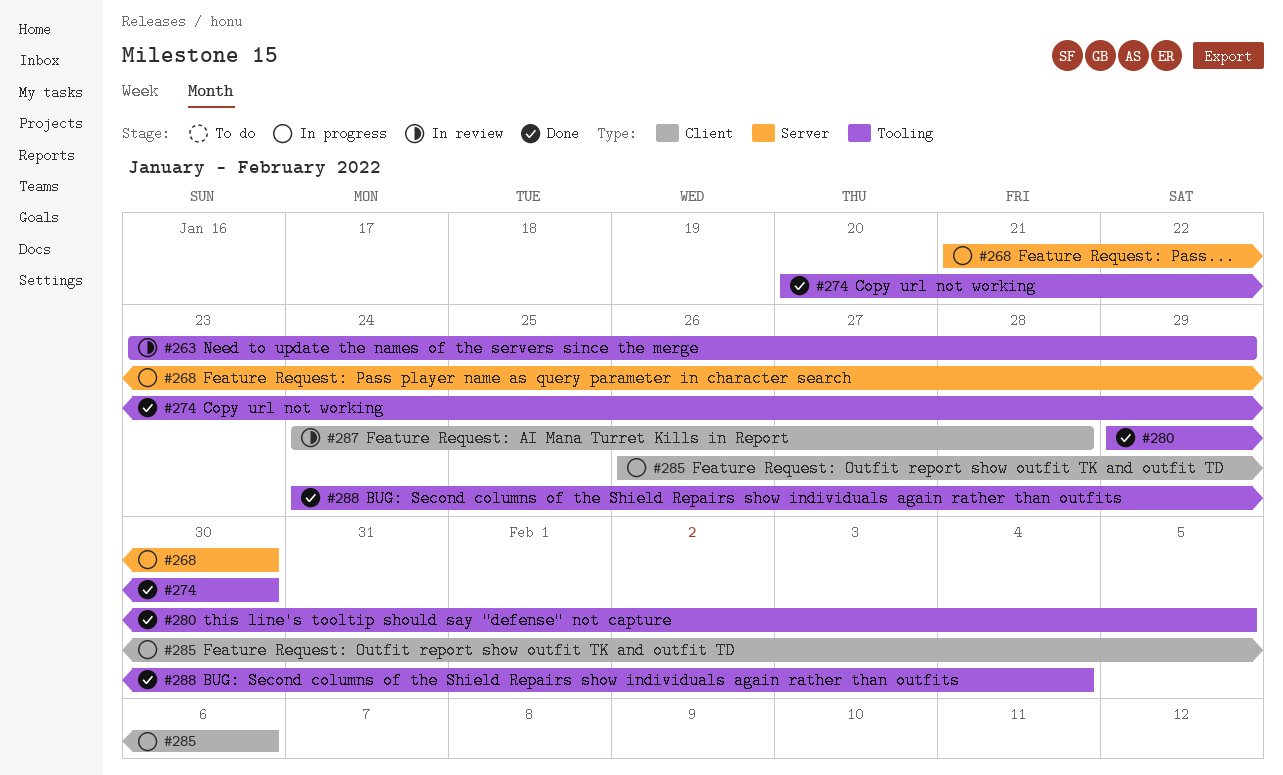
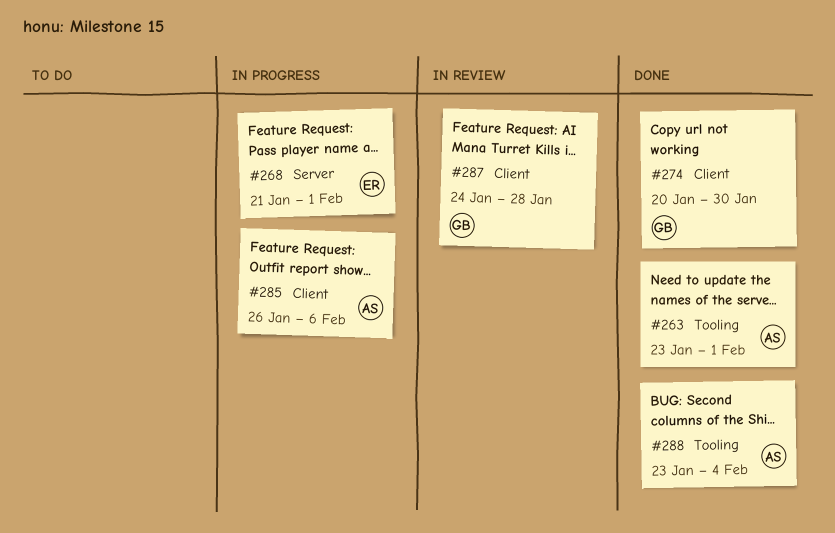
#263, status: In review -> Done
#263, due: Jan 29 -> Feb 1
#268, due: Jan 30 -> Feb 1
#274, label: Tooling -> Client
#280: present -> none
#288, start: Jan 24 -> Jan 23

